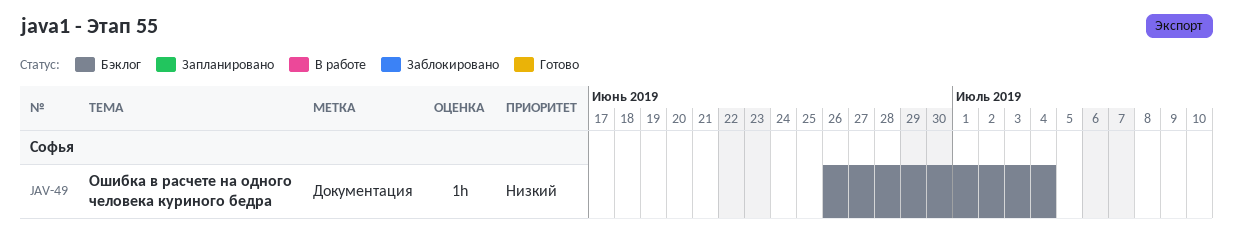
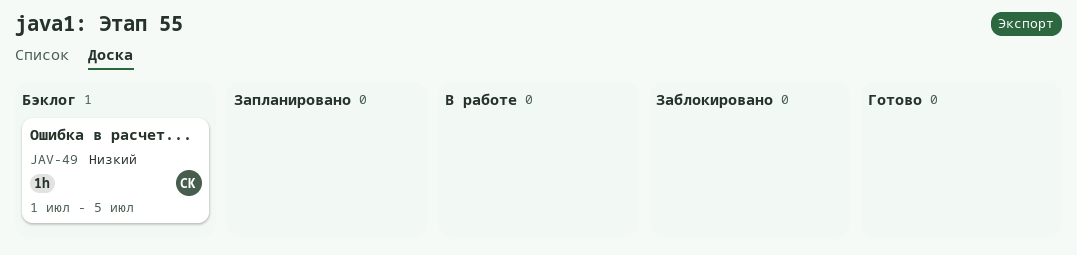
JAV-49, start: Jun 26 -> Jul 1
JAV-49, due: Jul 4 -> Jul 5

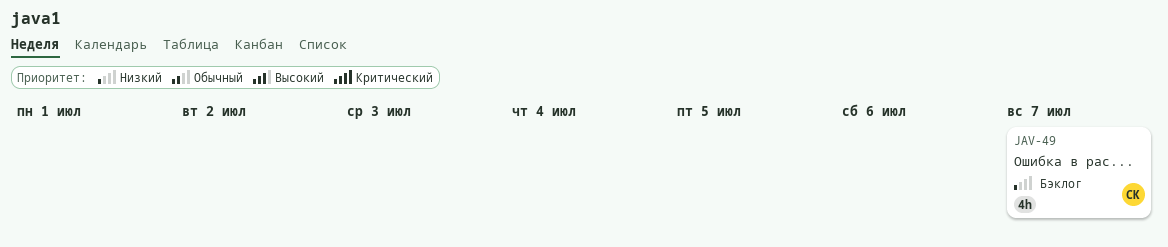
JAV-49, estimate: 1h -> 4h
JAV-49, due: Jul 5 -> Jul 7

